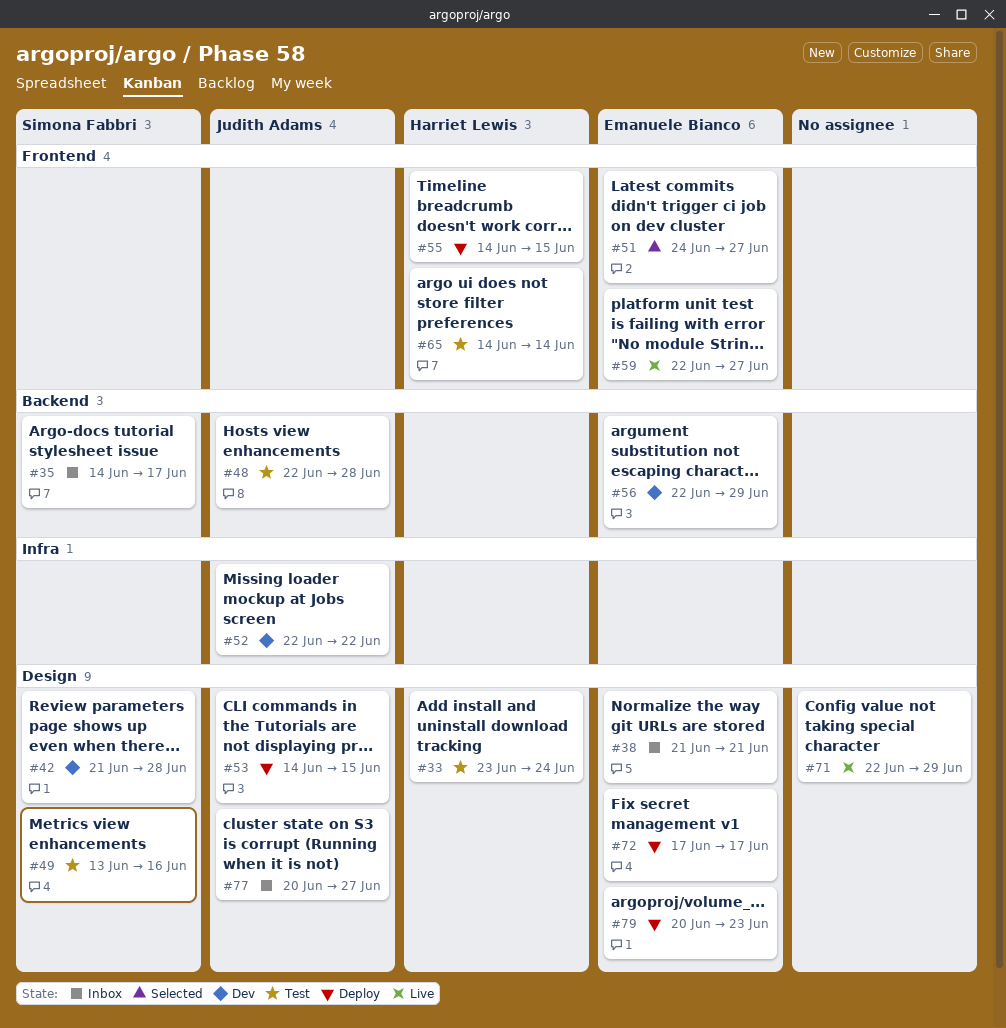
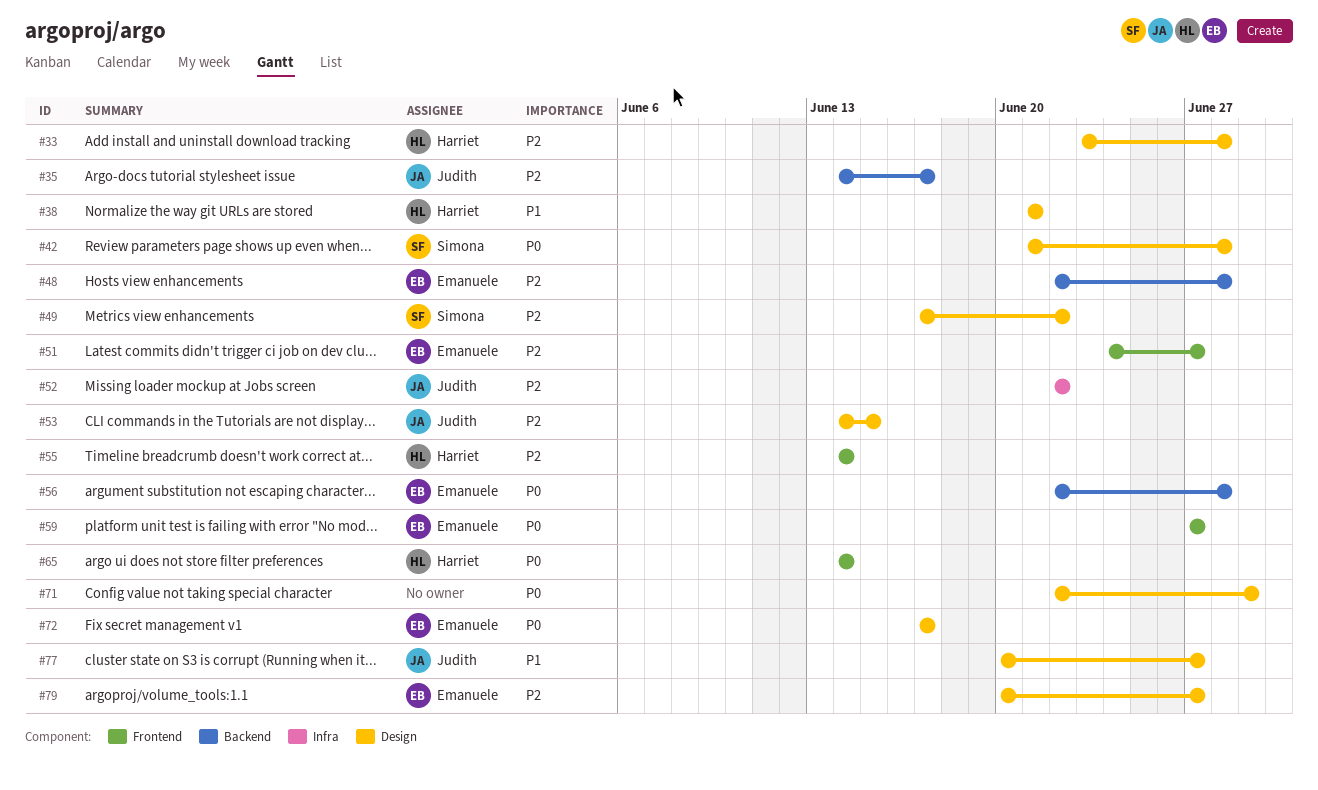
#33, due: Jun 24 -> Jun 28
#35, owner: Simona Fabbri -> Judith Adams
#38, owner: Emanuele Bianco -> Harriet Lewis
#48, owner: Judith Adams -> Emanuele Bianco
#49, start: Jun 13 -> Jun 17
#49, due: Jun 16 -> Jun 22
#55, due: Jun 15 -> Jun 14
#56, due: Jun 29 -> Jun 28
#59, start: Jun 22 -> Jun 27
#79, due: Jun 23 -> Jun 27

